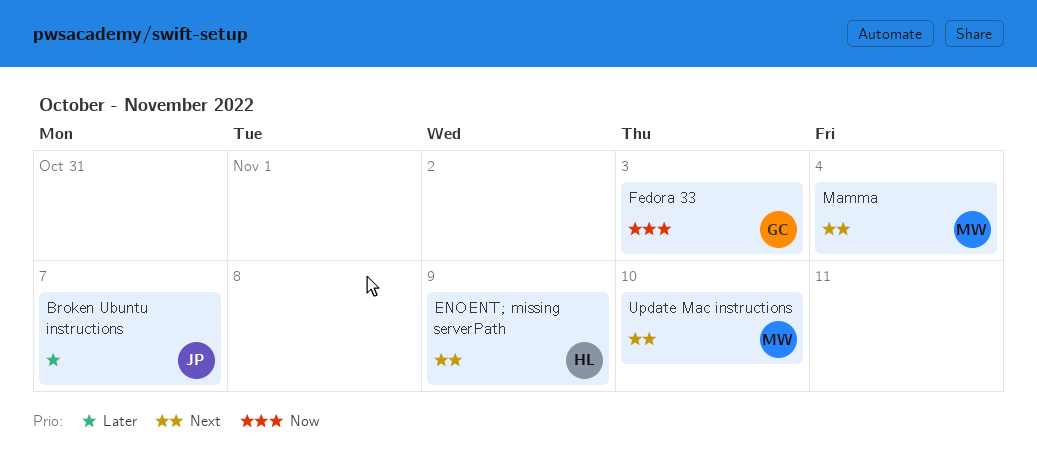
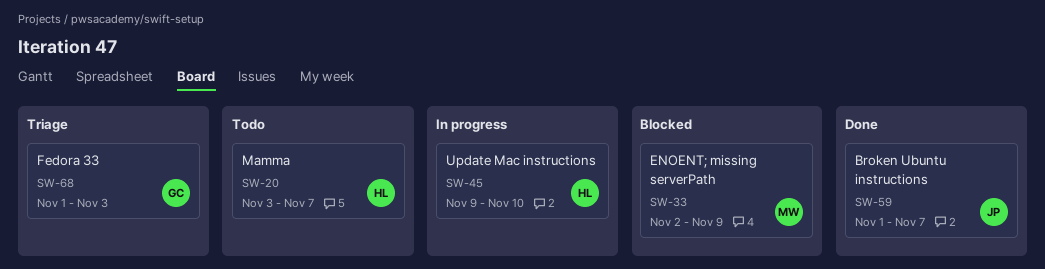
ENOENT; missing serverPath, owner: HL -> MW
Mamma, owner: MW -> HL
Mamma, due: Nov 4 -> Nov 7
Update Mac instructions, owner: MW -> HL

